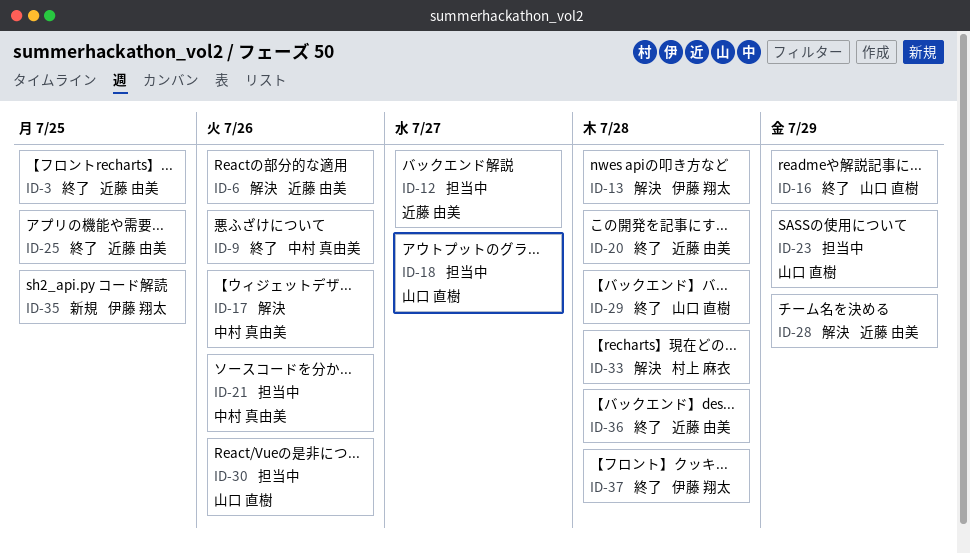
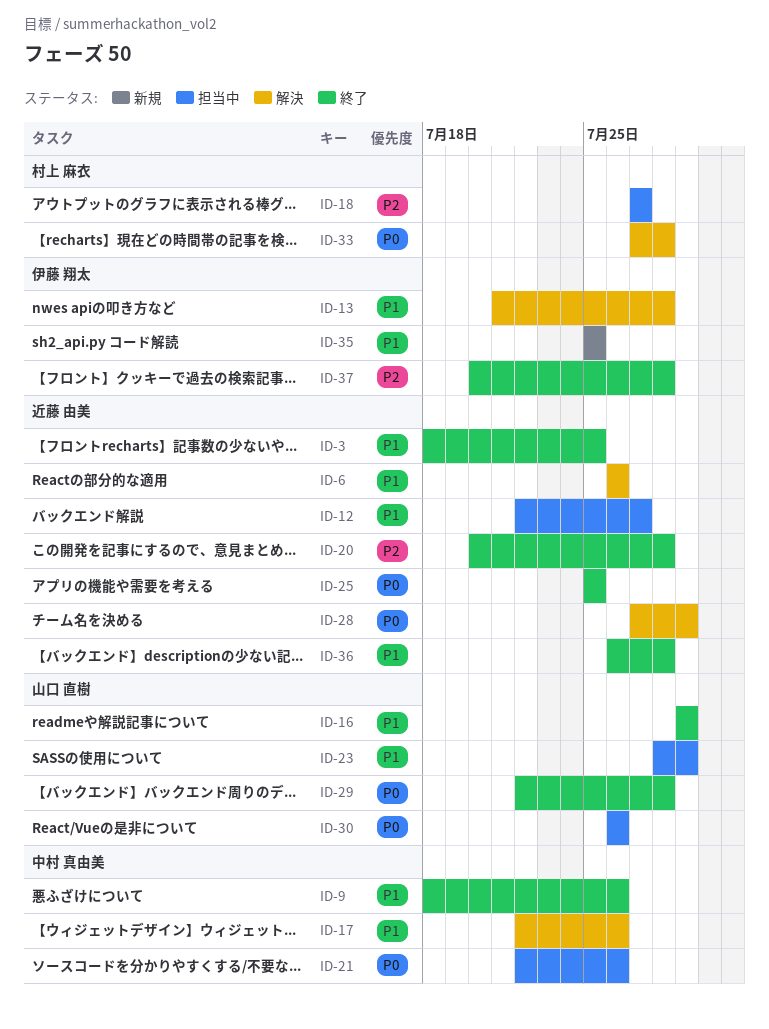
ID-18, owner: 山口 直樹 -> 村上 麻衣

